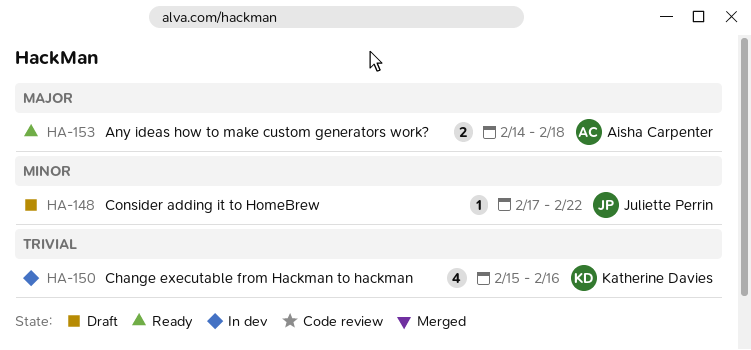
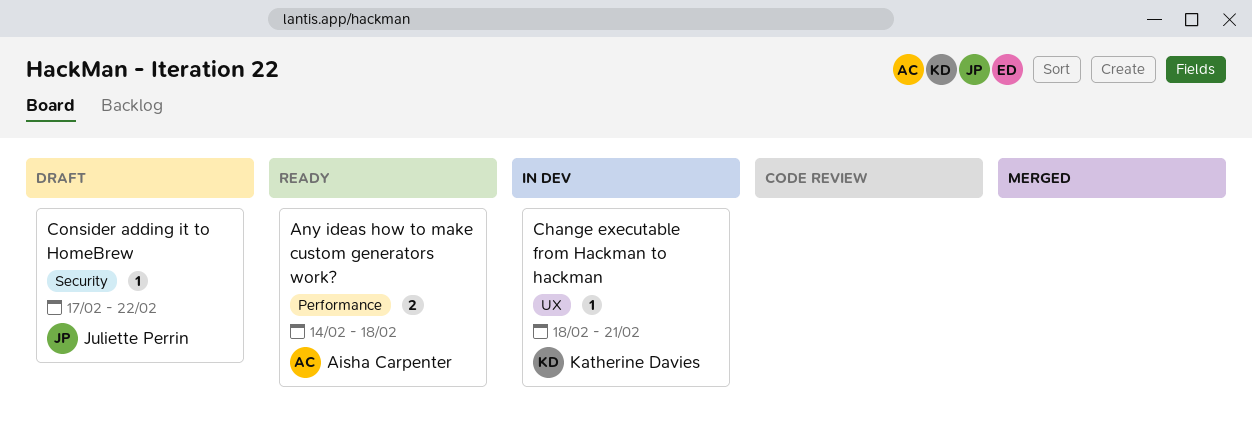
Change executable from Hackman to hackman, estimate: 4 -> 1
Change executable from Hackman to hackman, start: Feb 15 -> Feb 18
Change executable from Hackman to hackman, due: Feb 16 -> Feb 21

